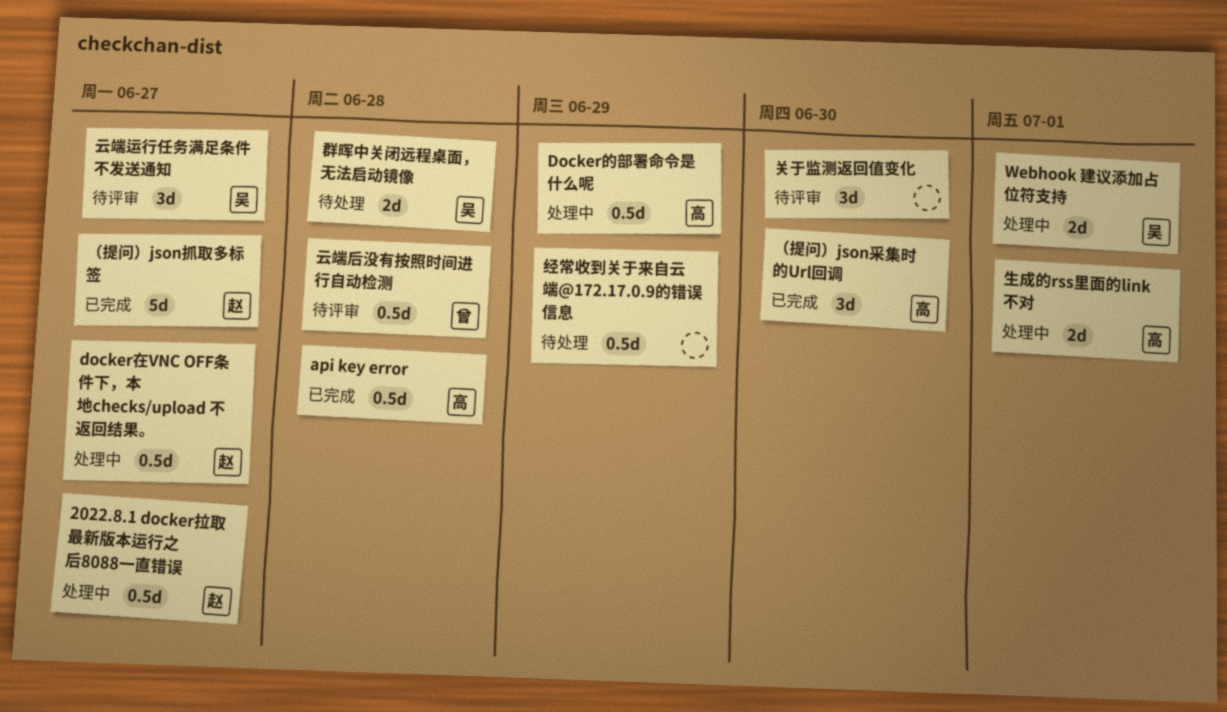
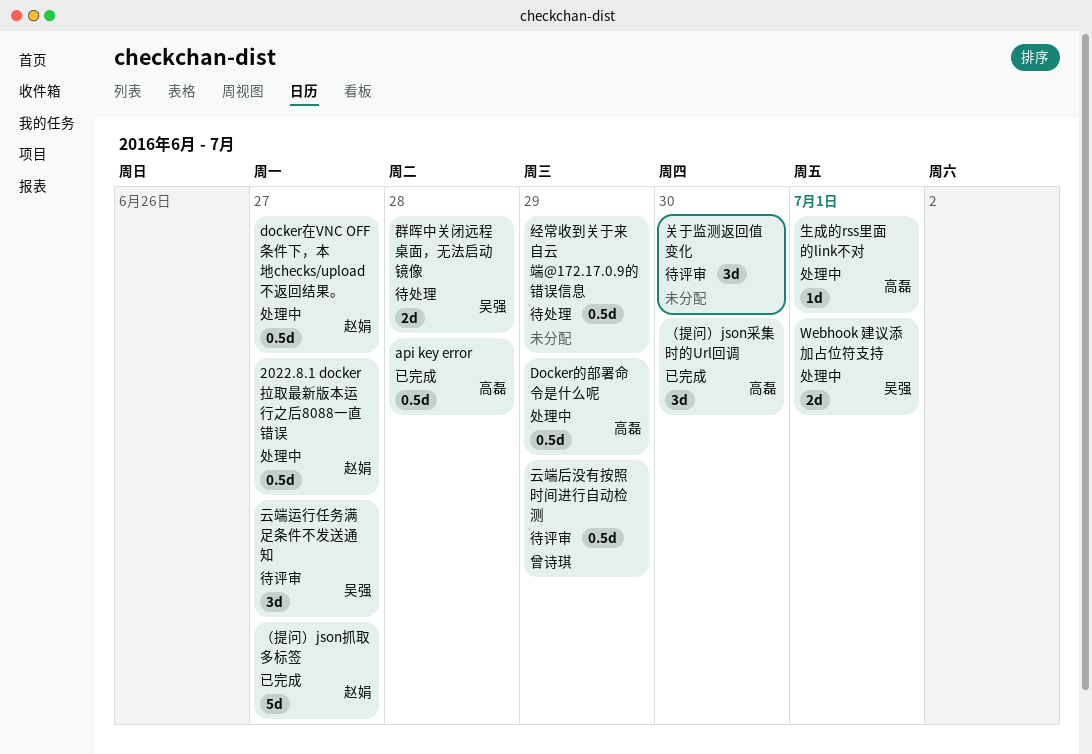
云端后没有按照时间进行自动检测, due: Jun 28 -> Jun 29
生成的rss里面的link不对, estimate: 2d -> 1d

